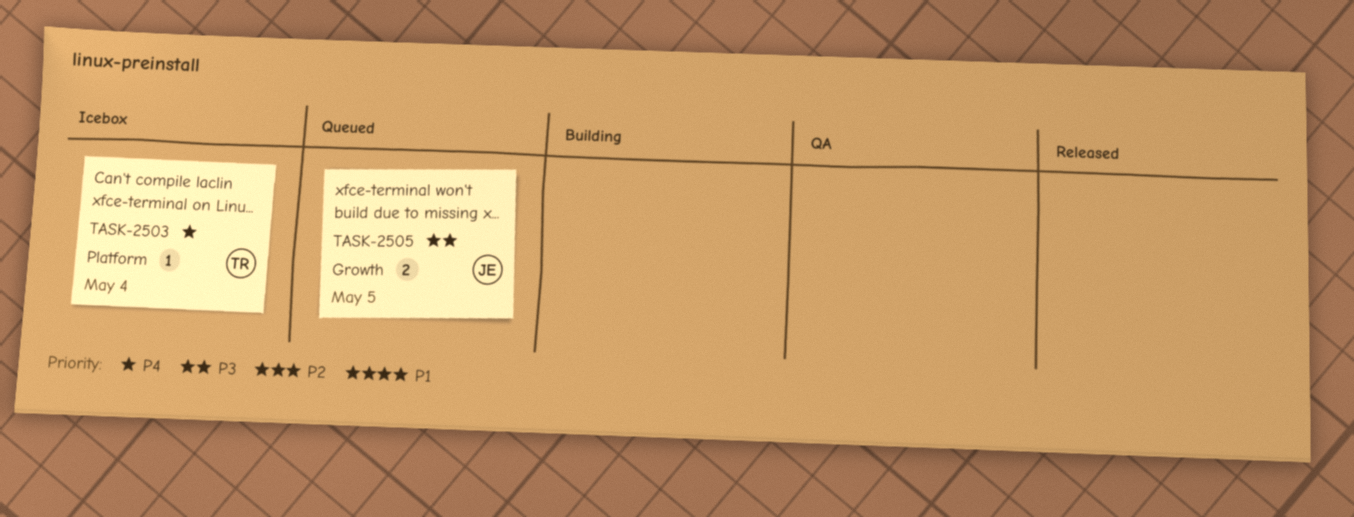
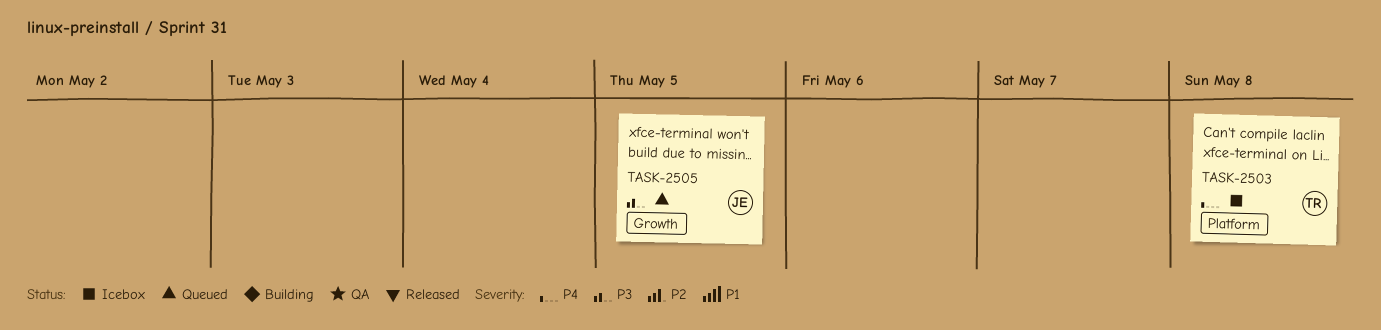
TASK-2503, due: May 4 -> May 8

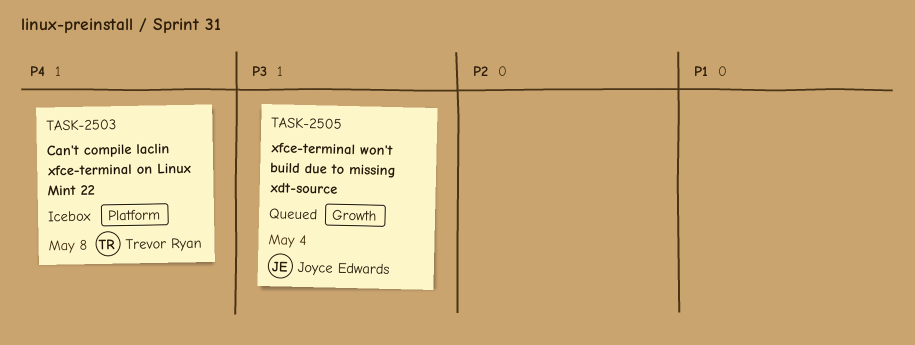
TASK-2505, due: May 5 -> May 4

